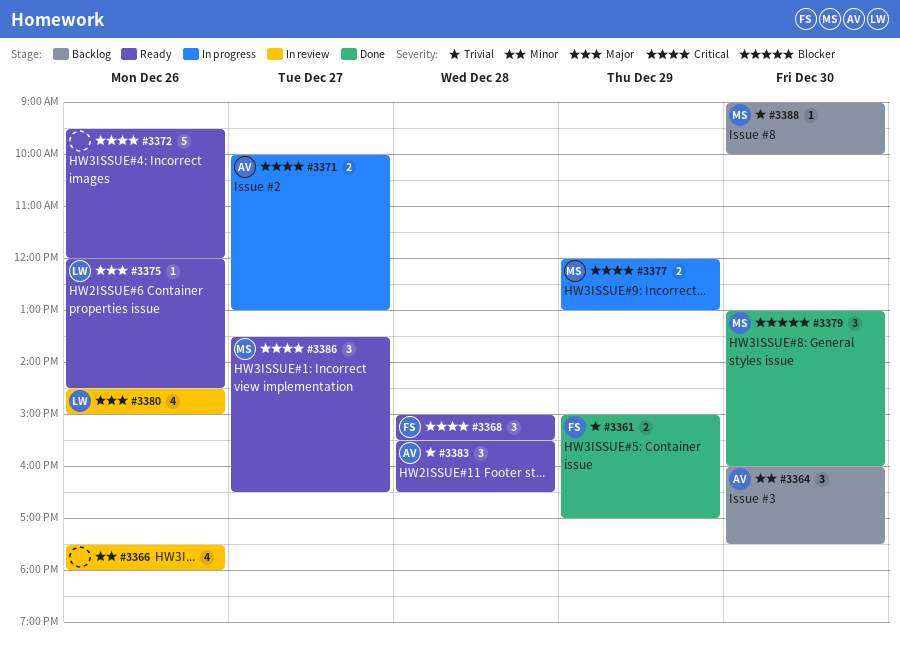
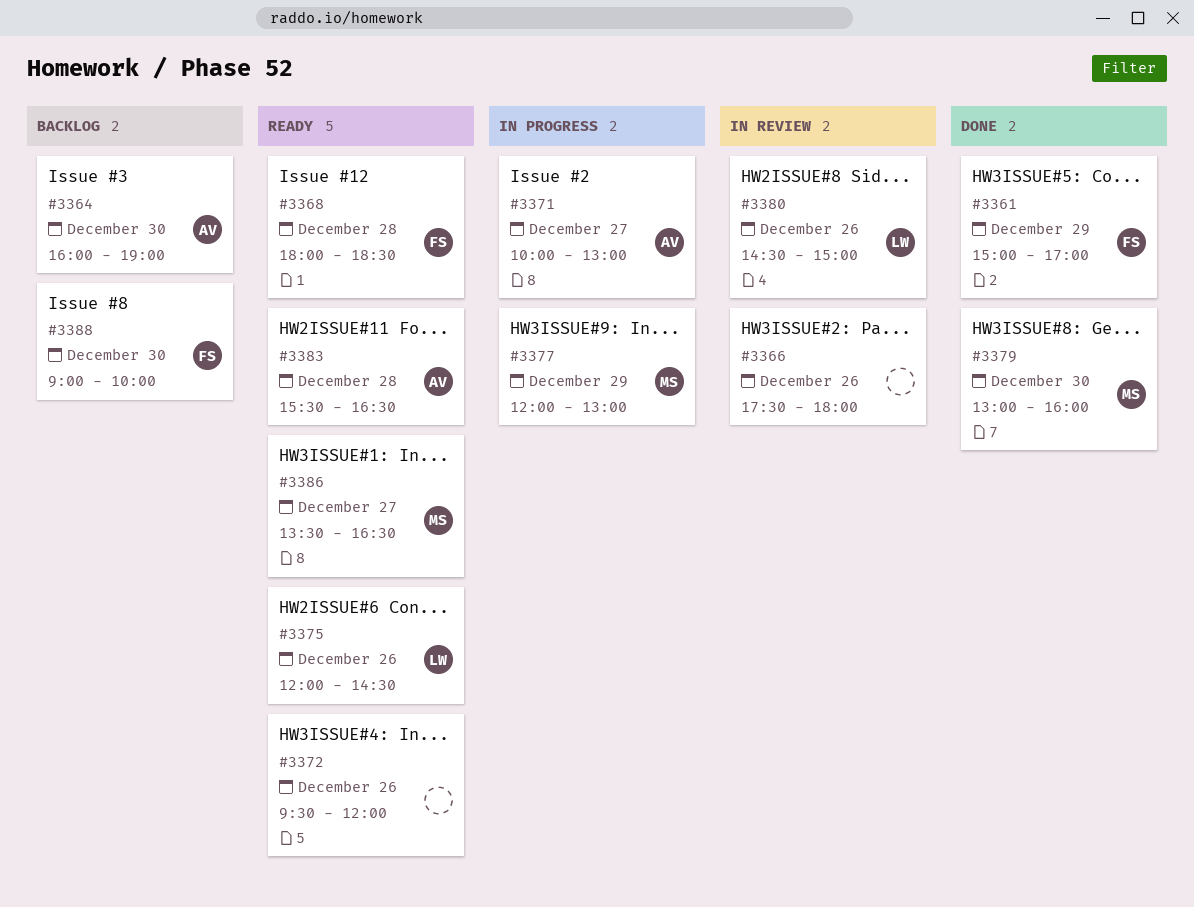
#3364, ends: 17:30 -> 19:00
#3368, begins: 15:00 -> 18:00
#3368, ends: 15:30 -> 18:30
#3388, owner: MS -> FS

